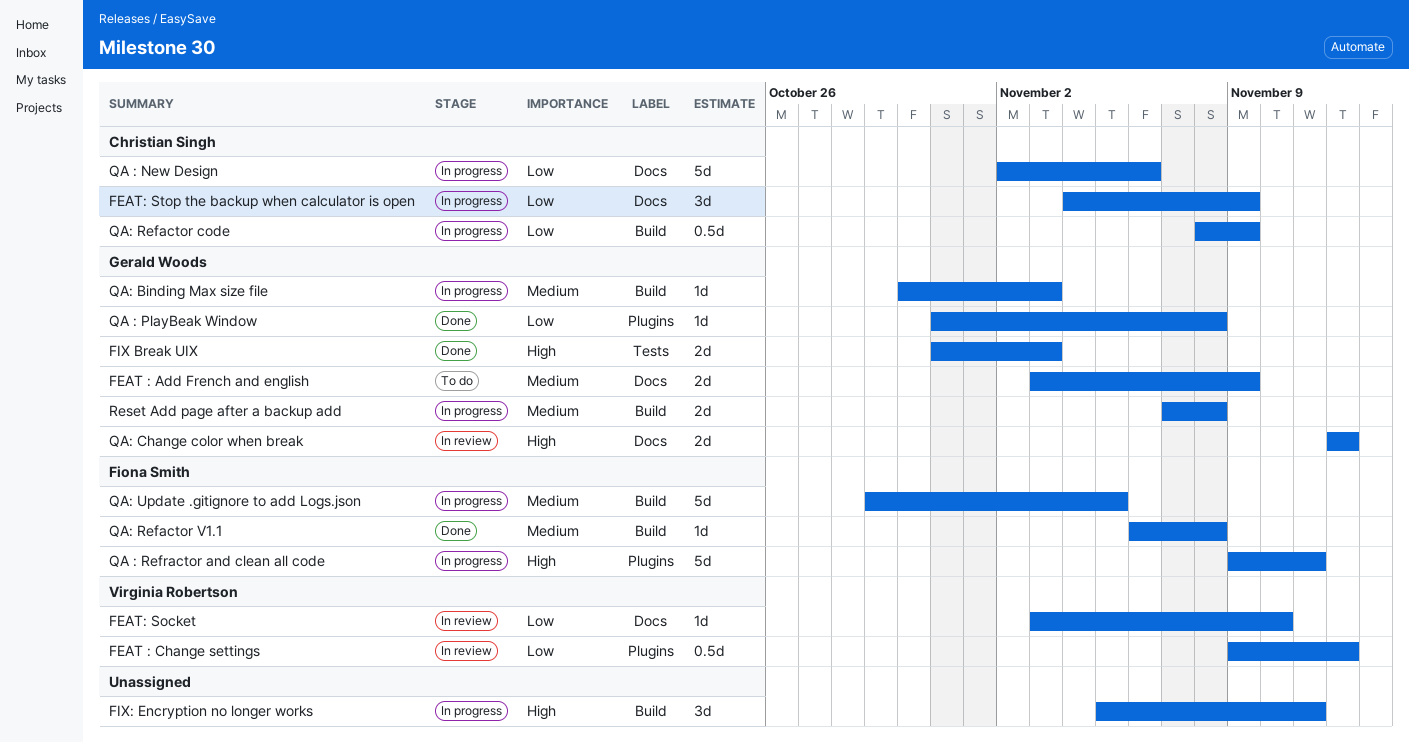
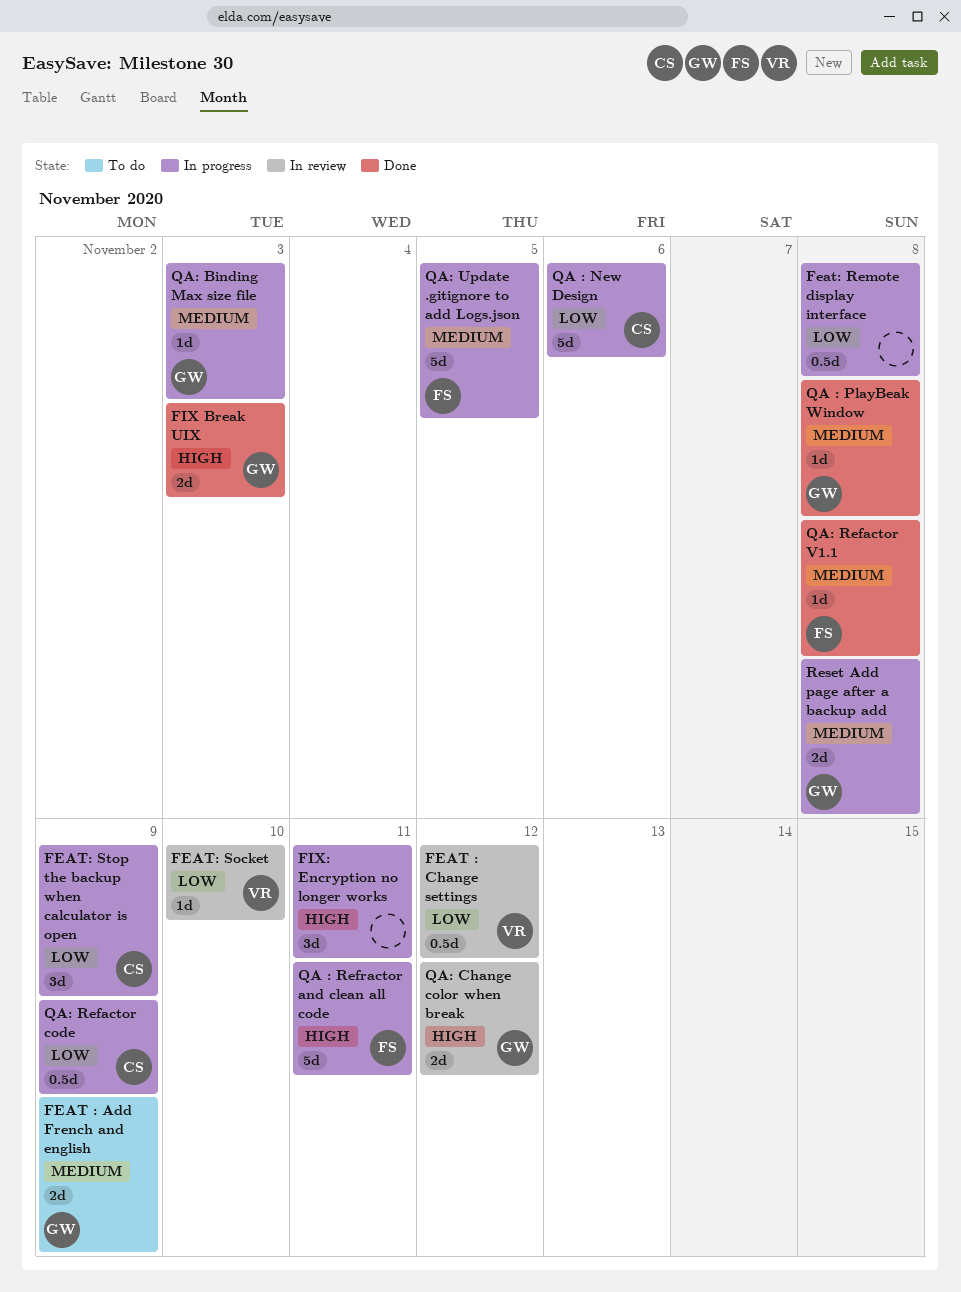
Feat: Remote display interface: none -> present
QA : PlayBeak Window, priority: Low -> Medium

